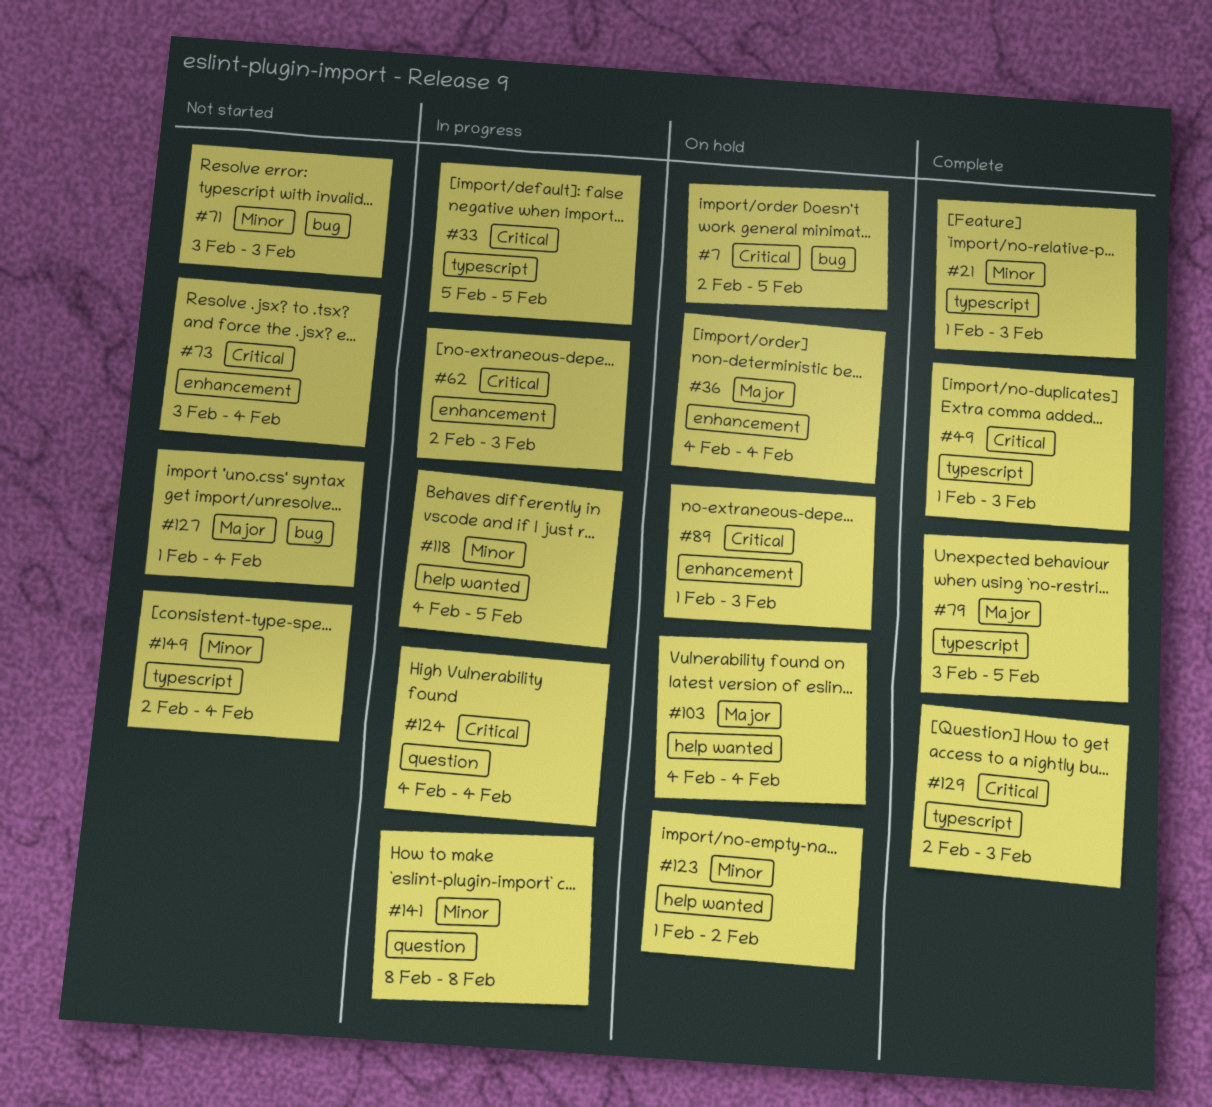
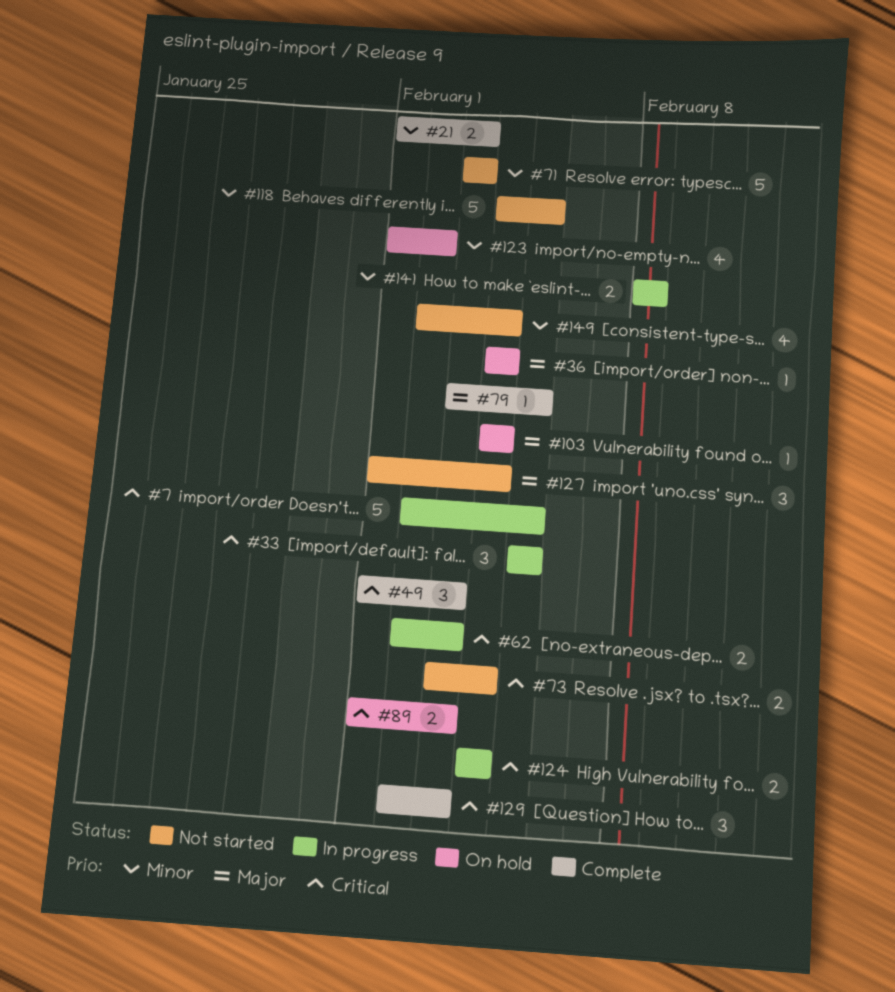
#7, status: On hold -> In progress
#118, status: In progress -> Not started

